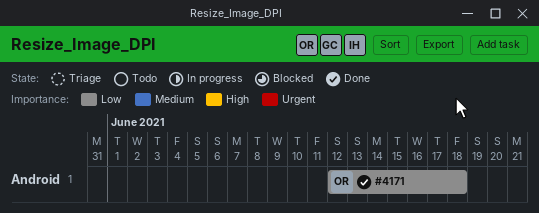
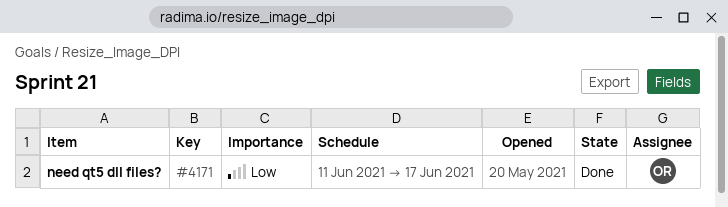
#4171, start: Jun 12 -> Jun 11
#4171, due: Jun 18 -> Jun 17

